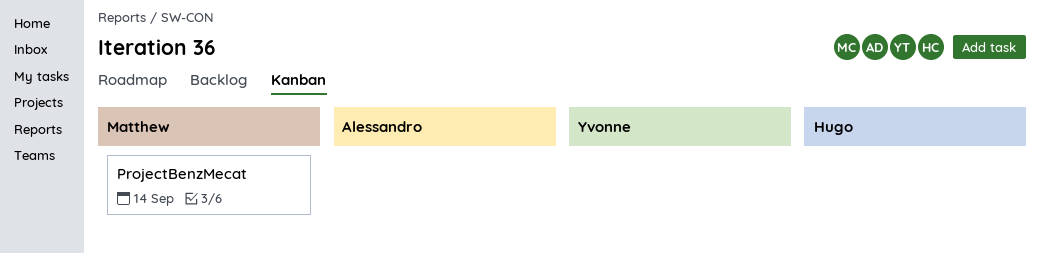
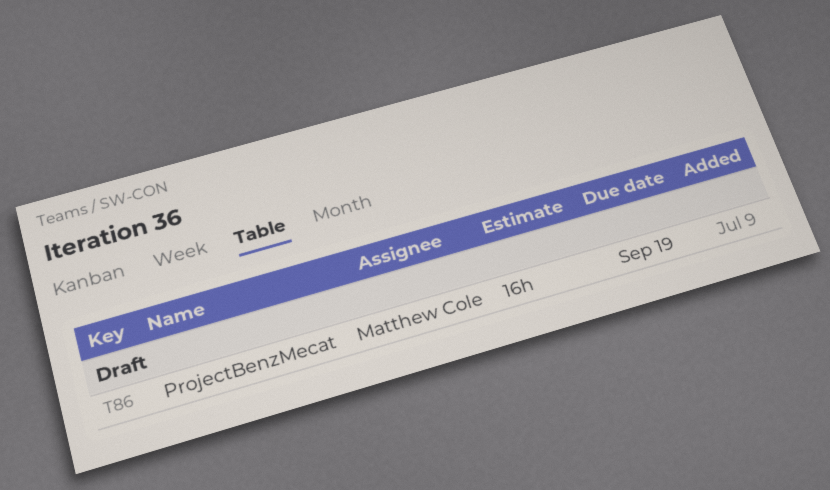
ProjectBenzMecat, due: Sep 14 -> Sep 19

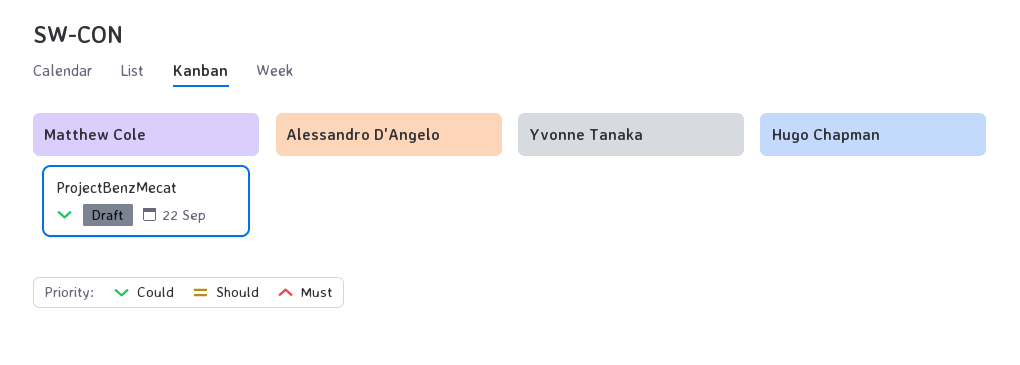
ProjectBenzMecat, due: Sep 19 -> Sep 22

